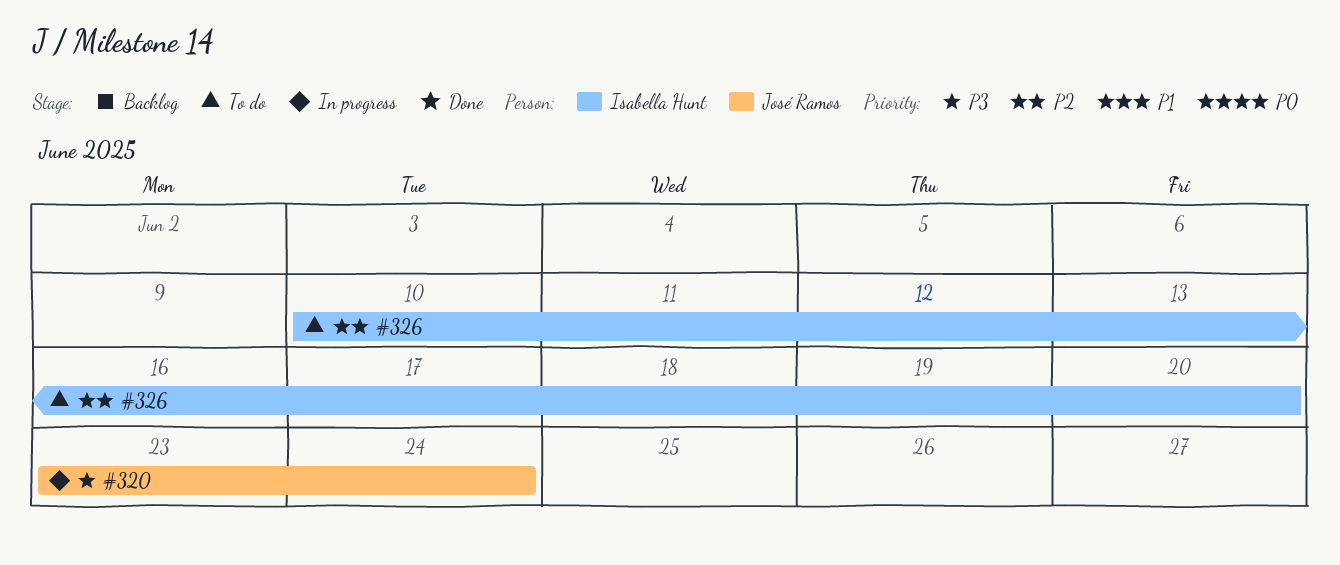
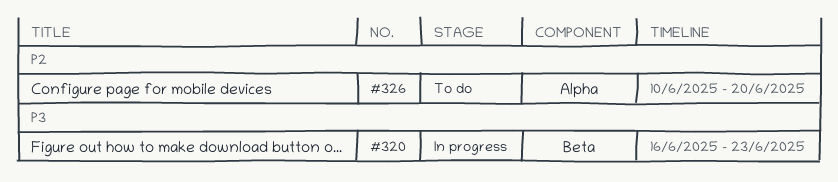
#320, start: Jun 23 -> Jun 16
#320, due: Jun 24 -> Jun 23

